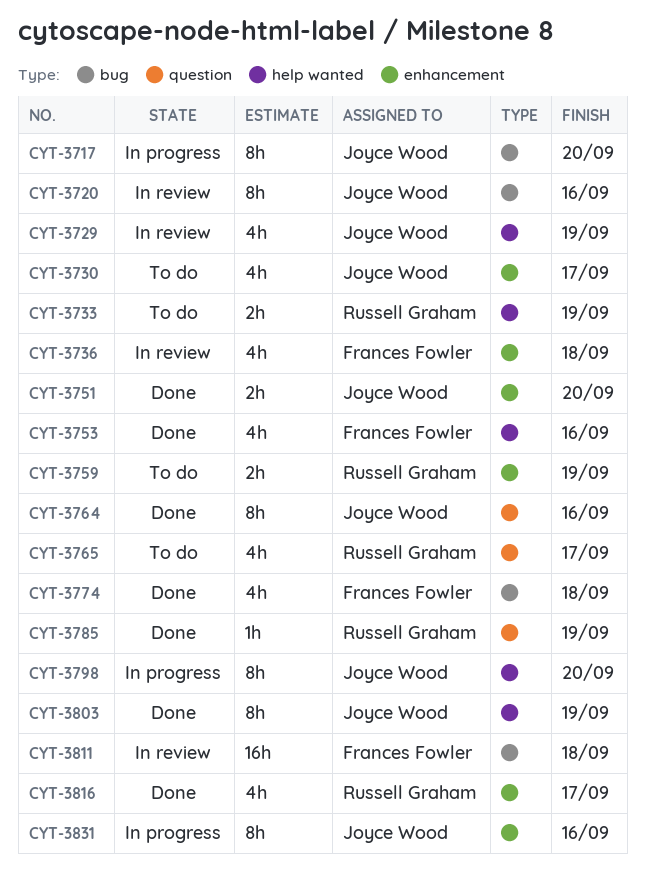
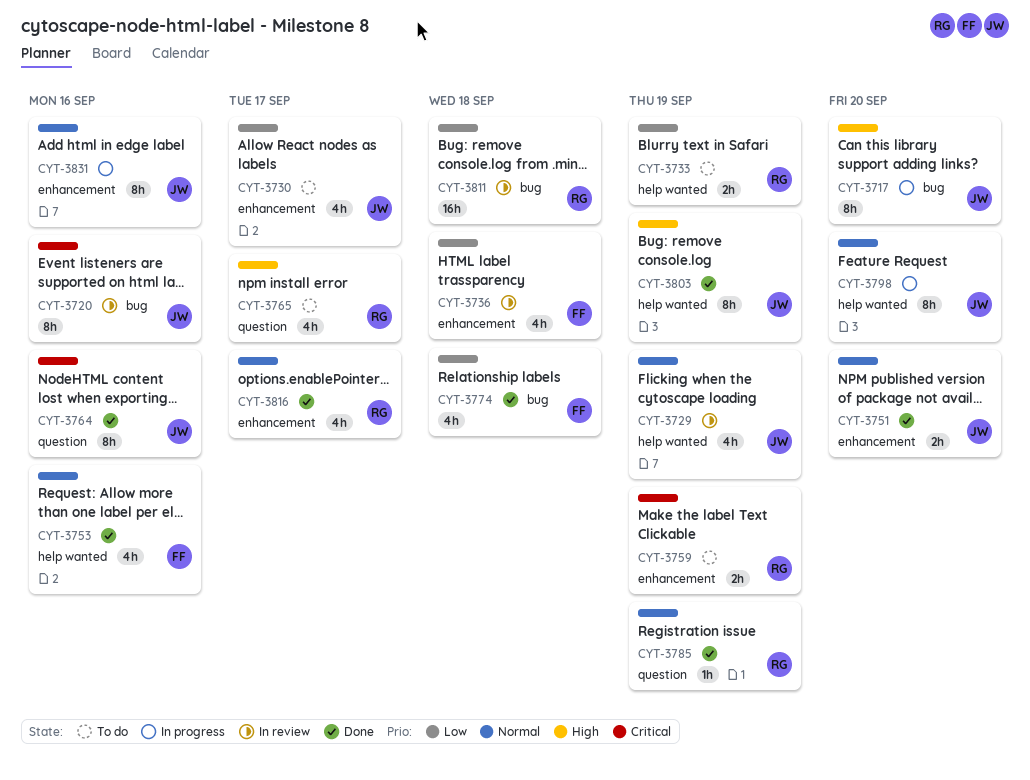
CYT-3811, owner: Frances Fowler -> Russell Graham

